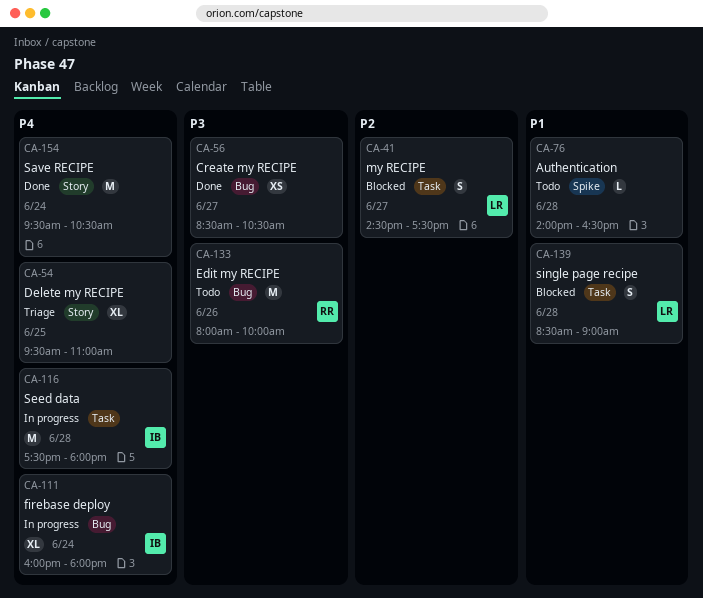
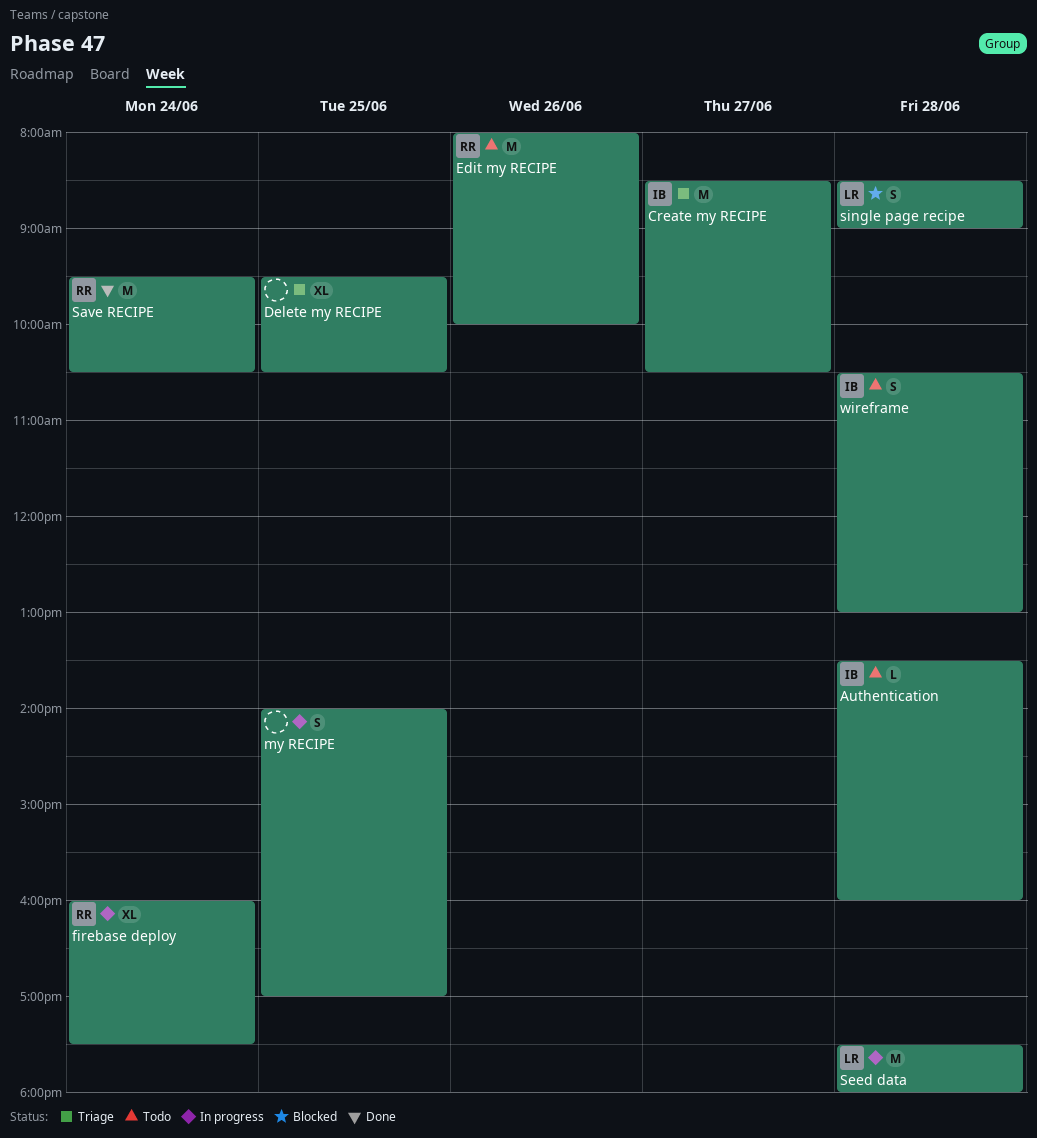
Authentication, owner: none -> IB
Authentication, begins: 14:00 -> 13:30
Authentication, ends: 16:30 -> 16:00
Create my RECIPE, status: Done -> Triage
Create my RECIPE, owner: none -> IB
Create my RECIPE, estimate: XS -> M
Delete my RECIPE, ends: 11:00 -> 10:30
firebase deploy, owner: IB -> RR
firebase deploy, ends: 18:00 -> 17:30
my RECIPE, status: Blocked -> In progress
my RECIPE, owner: LR -> none
my RECIPE, day: Jun 27 -> Jun 25
my RECIPE, begins: 14:30 -> 14:00
my RECIPE, ends: 17:30 -> 17:00
Save RECIPE, owner: none -> RR
Seed data, owner: IB -> LR
wireframe: none -> present

